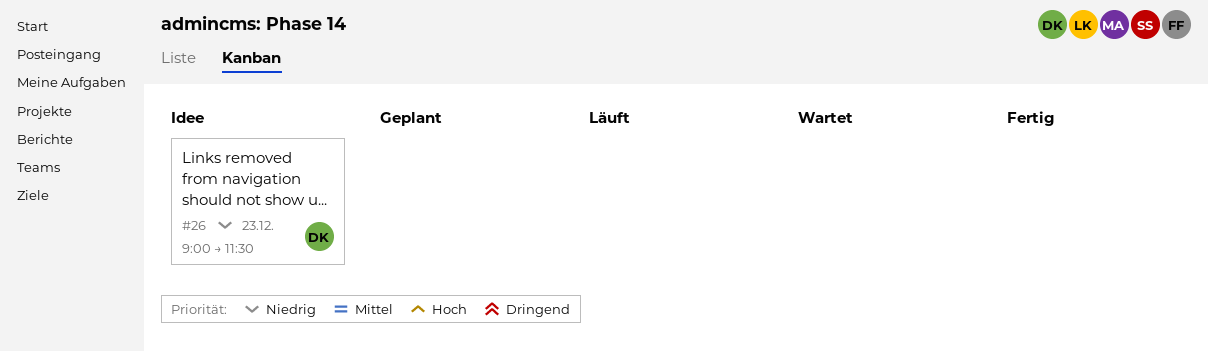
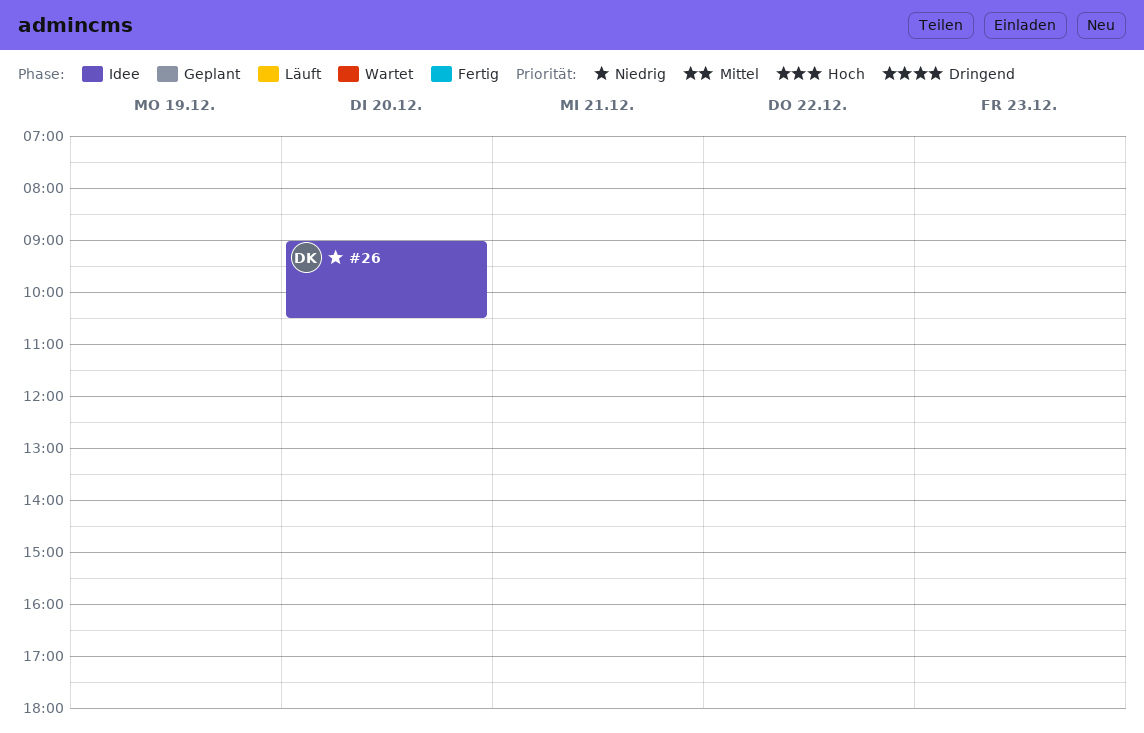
#26, day: Dec 23 -> Dec 20
#26, ends: 11:30 -> 10:30

